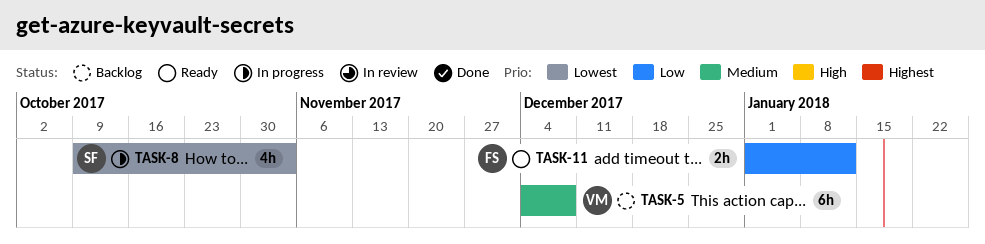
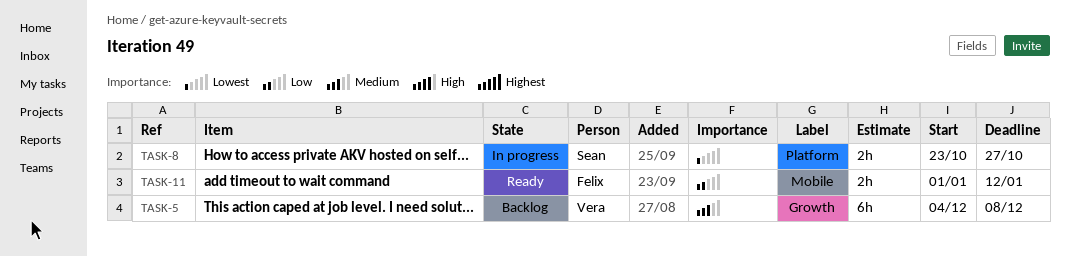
TASK-8, estimate: 4h -> 2h
TASK-8, start: Oct 9 -> Oct 23
TASK-8, due: Nov 3 -> Oct 27

